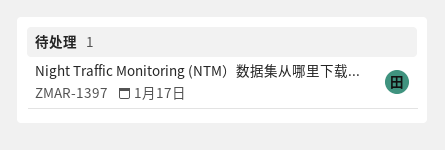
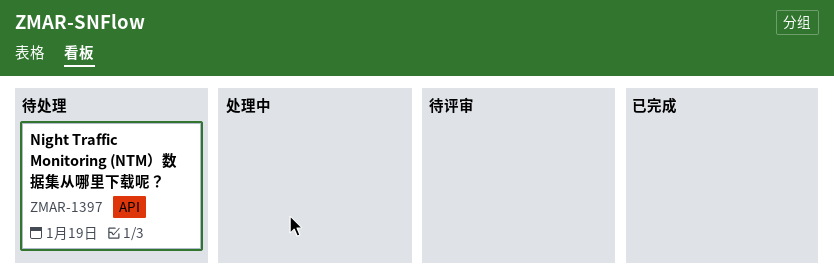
ZMAR-1397, due: Jan 17 -> Jan 19

